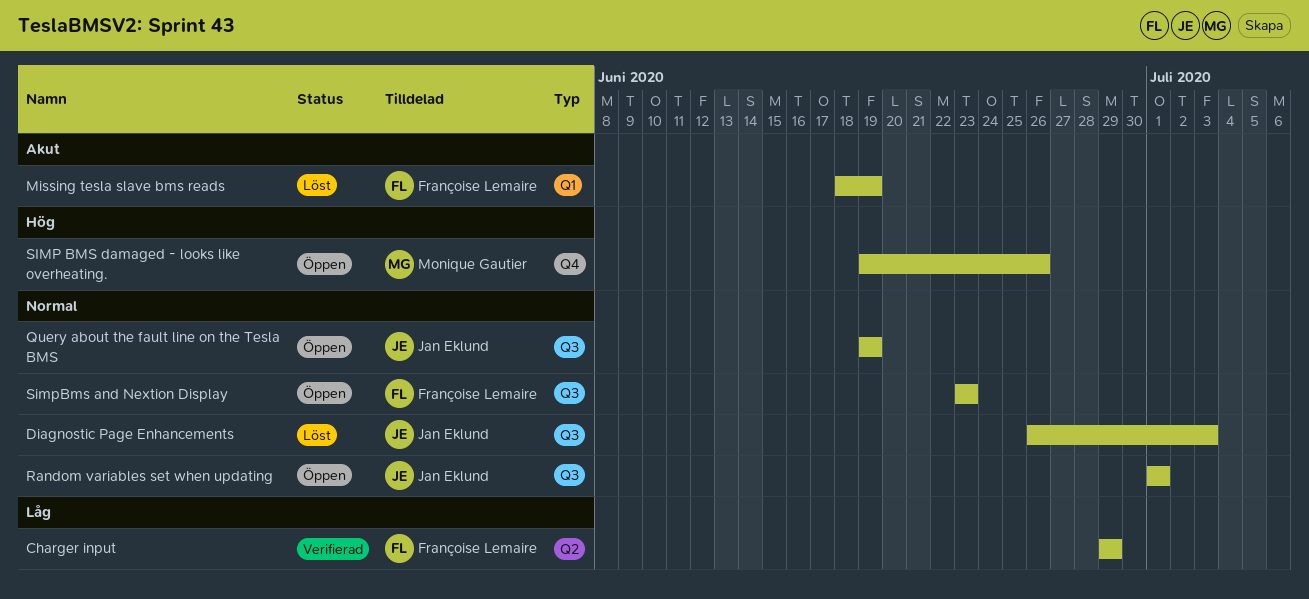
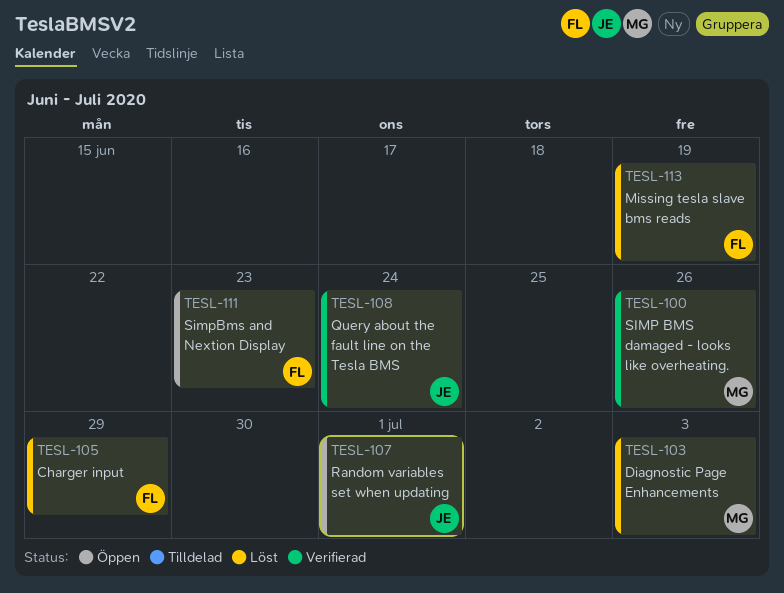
Charger input, status: Verifierad -> Löst
Diagnostic Page Enhancements, owner: Jan Eklund -> Monique Gautier
Query about the fault line on the Tesla BMS, status: Öppen -> Verifierad
Query about the fault line on the Tesla BMS, due: Jun 19 -> Jun 24
SIMP BMS damaged - looks like overheating., status: Öppen -> Verifierad

